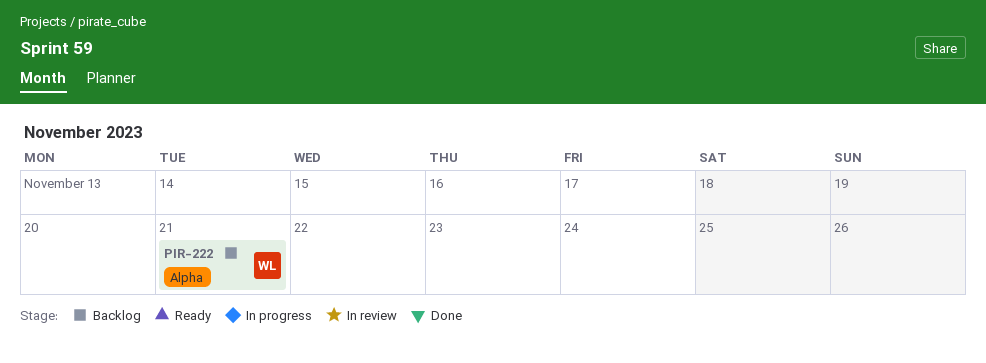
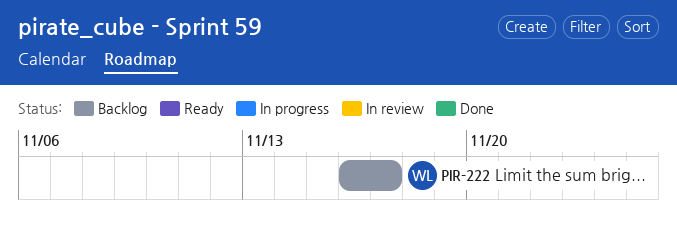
PIR-222, due: Nov 21 -> Nov 17

